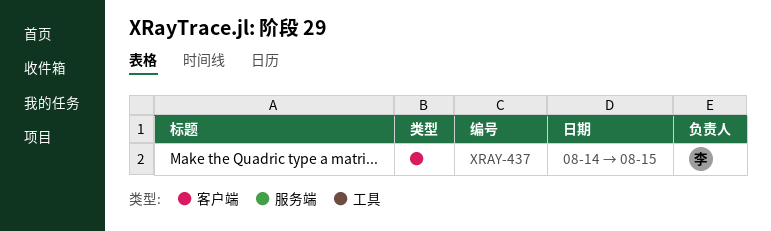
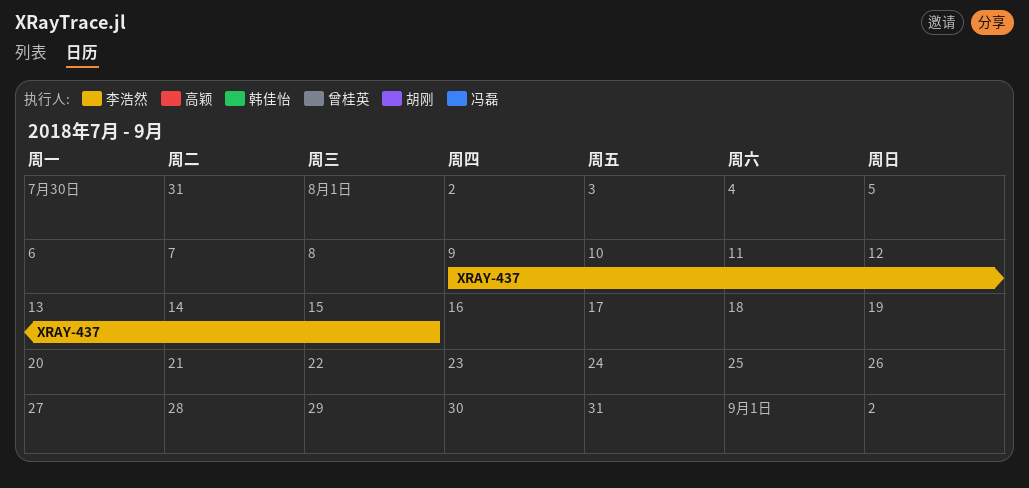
XRAY-437, start: Aug 14 -> Aug 9

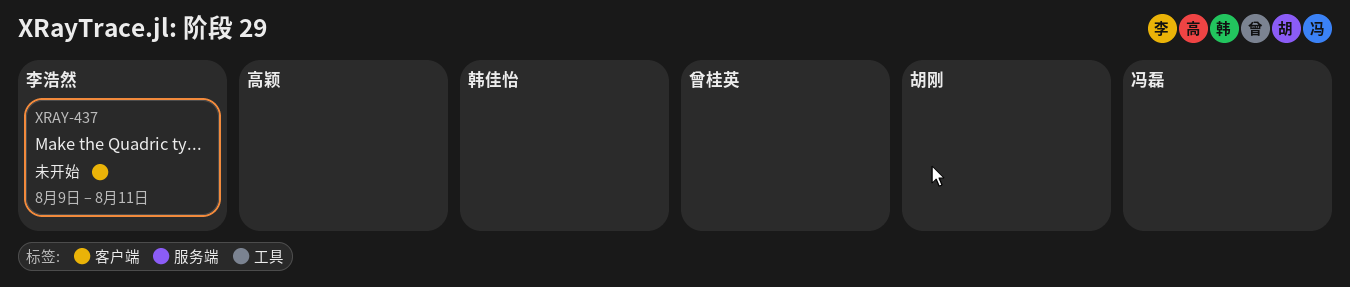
XRAY-437, due: Aug 15 -> Aug 11

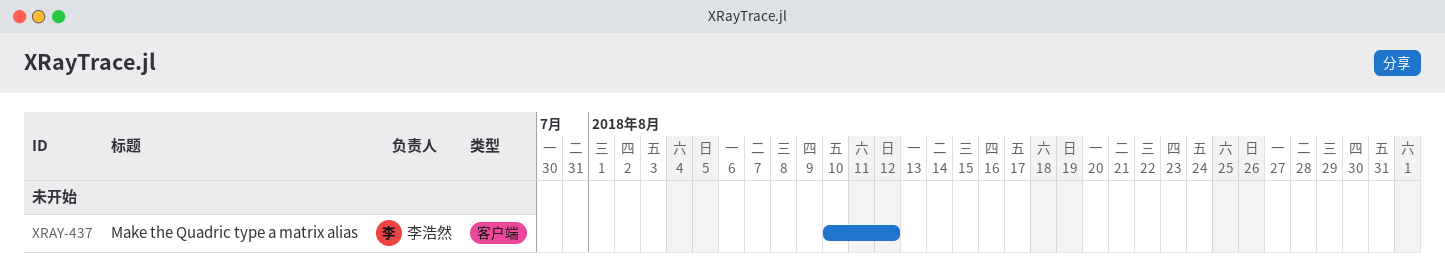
XRAY-437, start: Aug 9 -> Aug 10
XRAY-437, due: Aug 11 -> Aug 12

